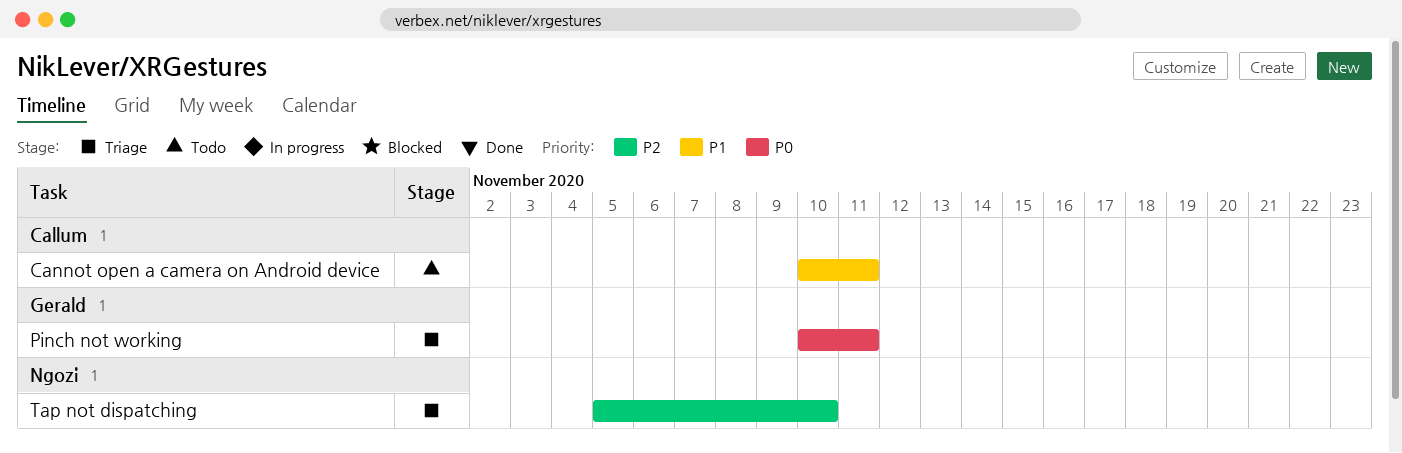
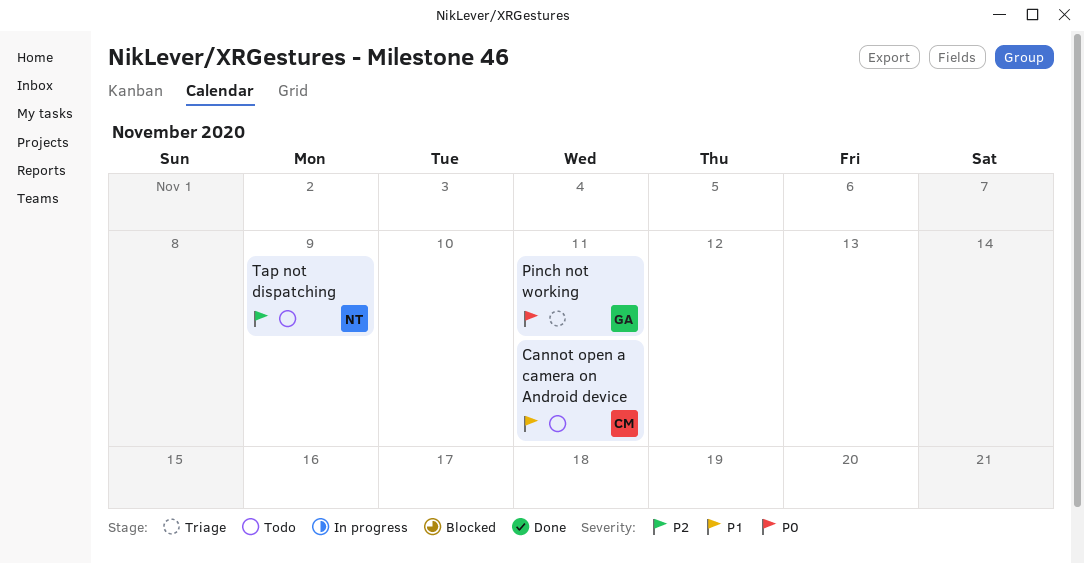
Tap not dispatching, status: Triage -> Todo
Tap not dispatching, due: Nov 10 -> Nov 9

